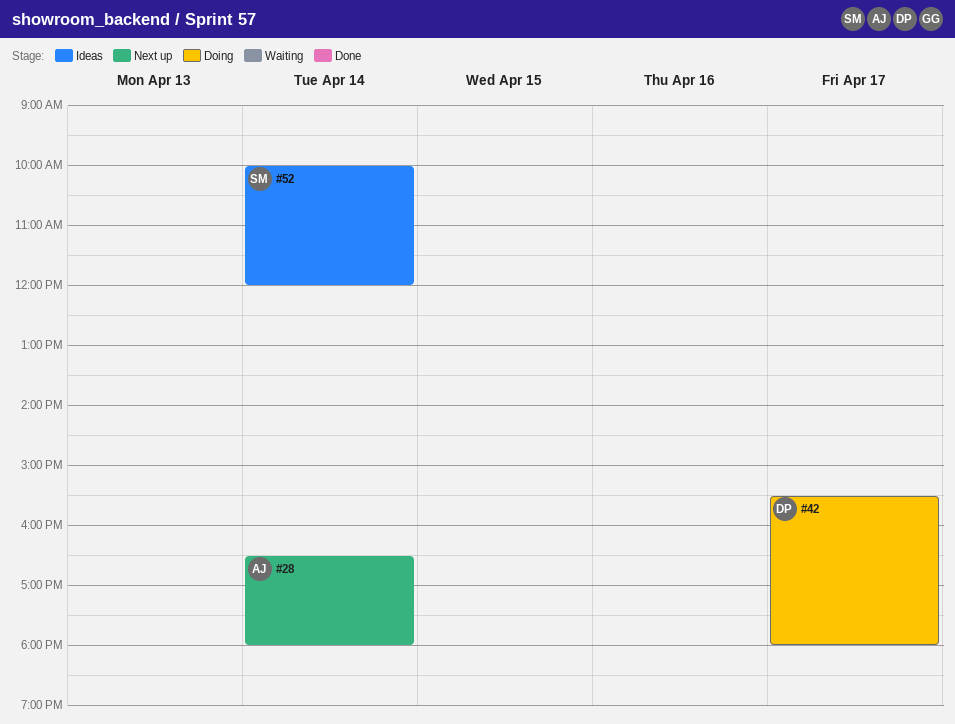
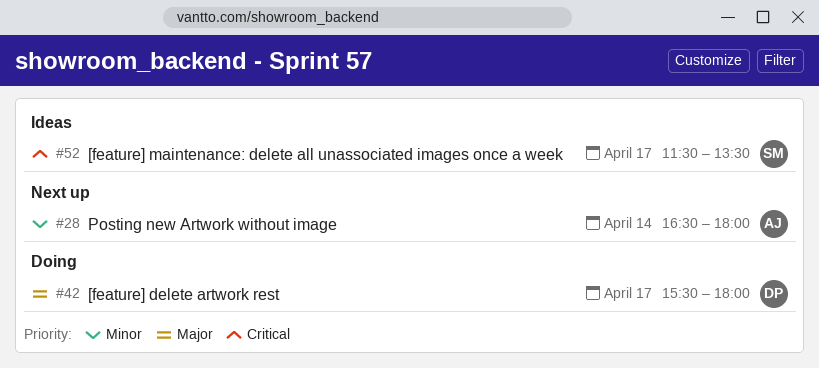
#52, day: Apr 14 -> Apr 17
#52, begins: 10:00 -> 11:30
#52, ends: 12:00 -> 13:30

